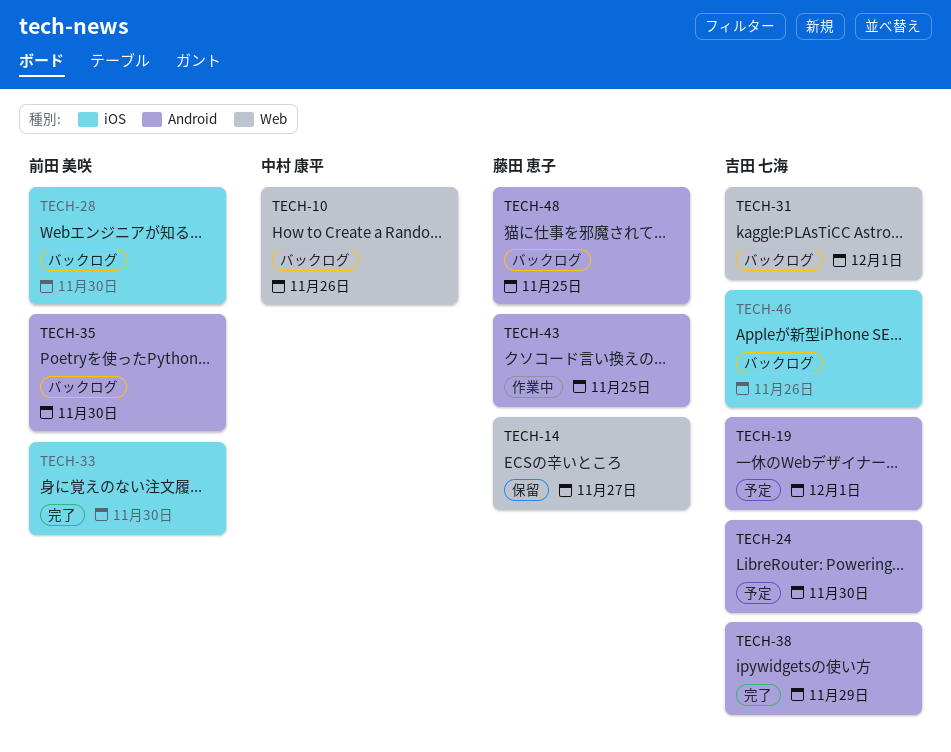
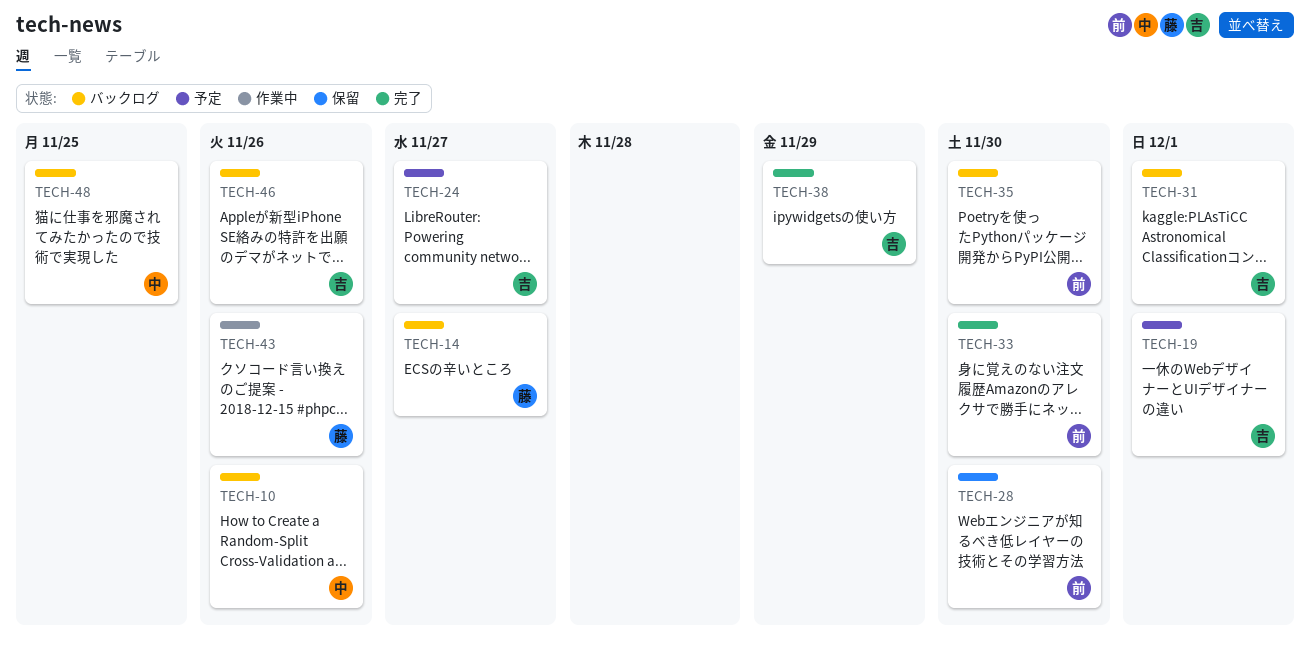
TECH-14, status: 保留 -> バックログ
TECH-24, due: Nov 30 -> Nov 27
TECH-28, status: バックログ -> 保留
TECH-43, due: Nov 25 -> Nov 26
TECH-48, owner: 藤田 恵子 -> 中村 康平

